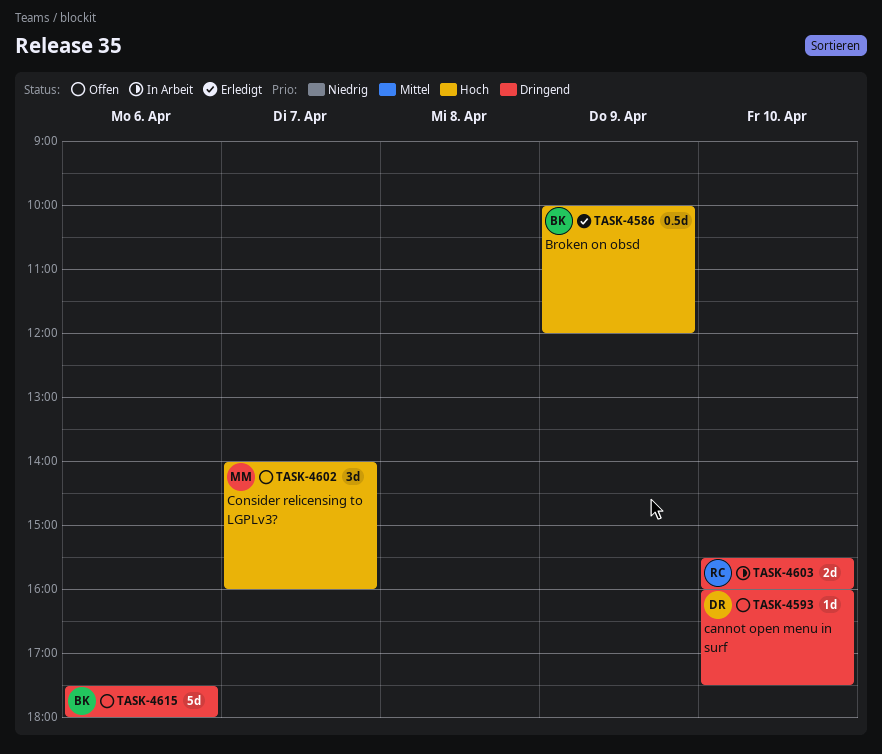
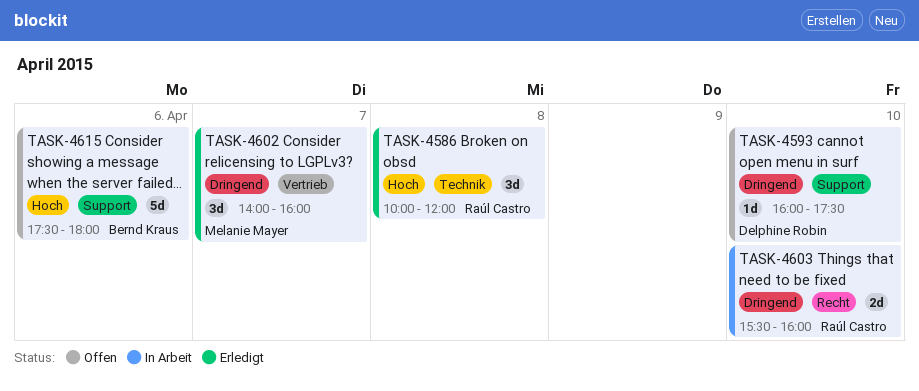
TASK-4586, owner: Bernd Kraus -> Raúl Castro
TASK-4586, estimate: 0.5d -> 3d
TASK-4586, day: Apr 9 -> Apr 8
TASK-4602, status: Offen -> Erledigt
TASK-4602, priority: Hoch -> Dringend
TASK-4615, priority: Dringend -> Hoch

